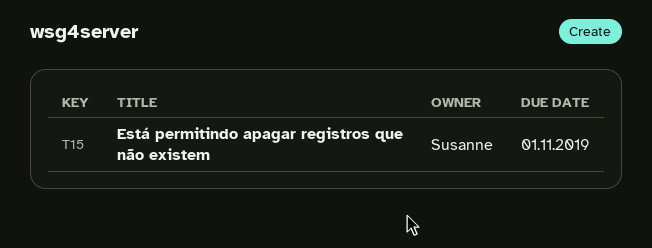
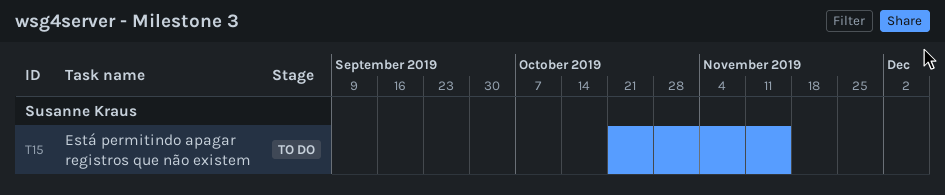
T15, due: Nov 1 -> Nov 15

